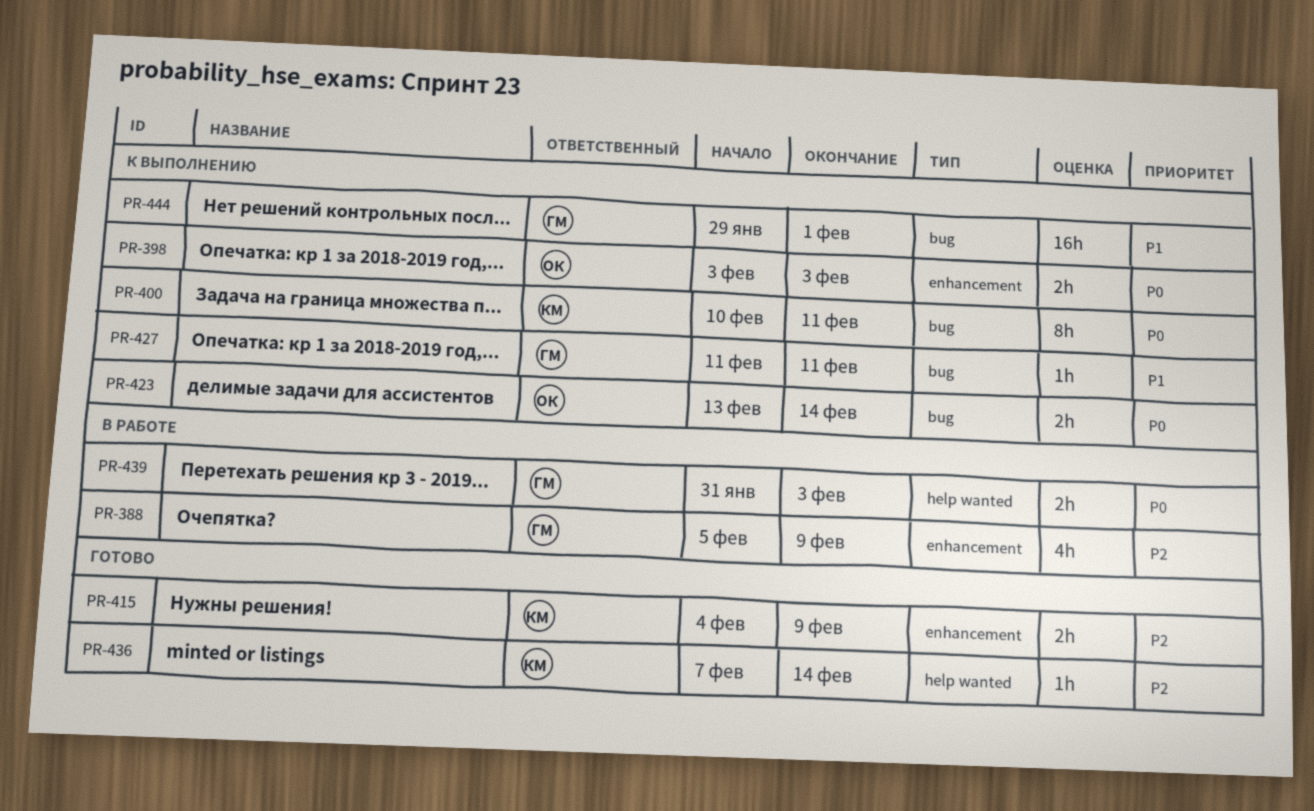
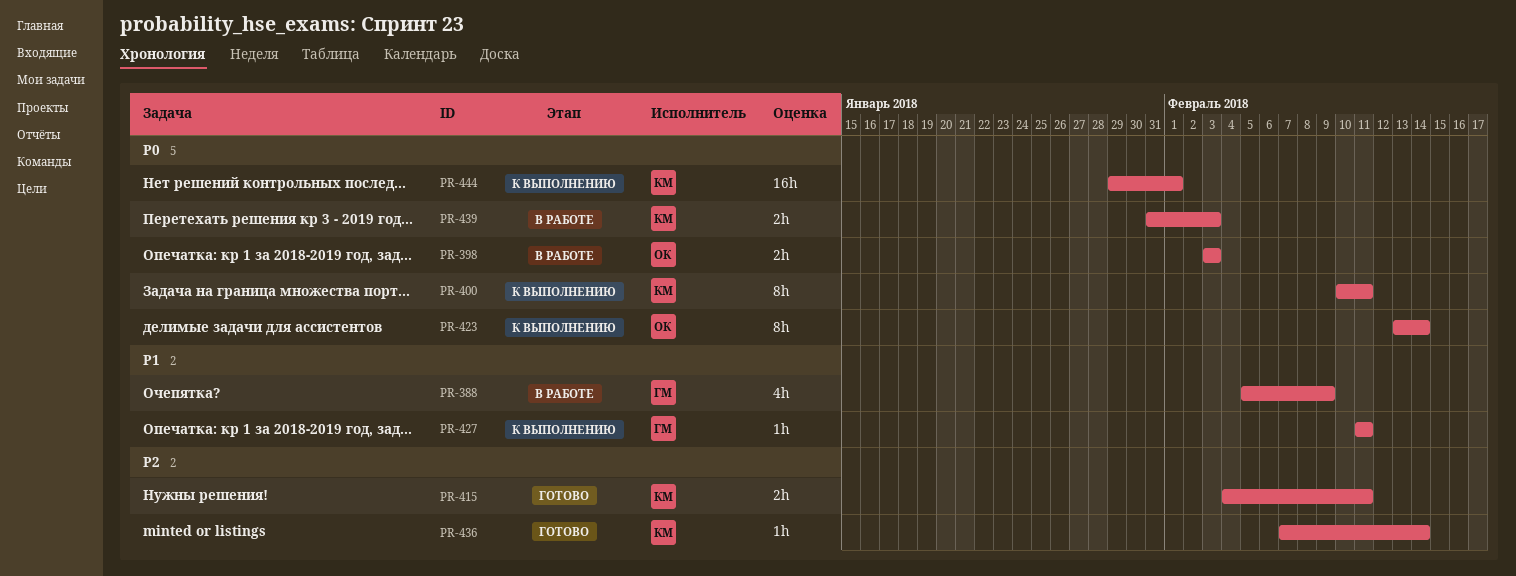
PR-388, priority: P2 -> P1
PR-398, status: К выполнению -> В работе
PR-415, due: Feb 9 -> Feb 11
PR-423, estimate: 2h -> 8h
PR-439, owner: ГМ -> КМ
PR-444, owner: ГМ -> КМ
PR-444, priority: P1 -> P0

